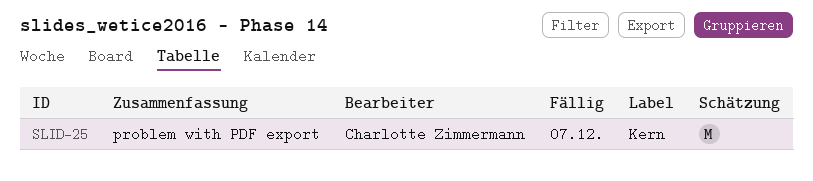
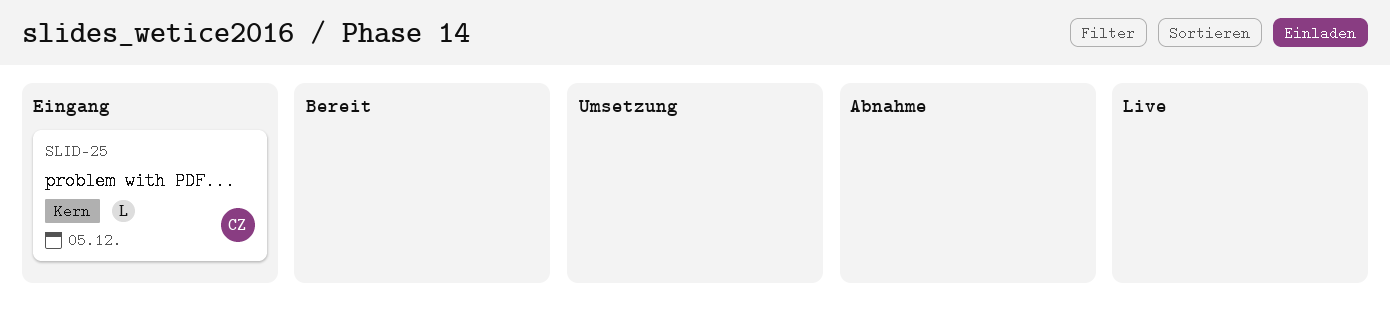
SLID-25, estimate: M -> L
SLID-25, due: Dec 7 -> Dec 5

